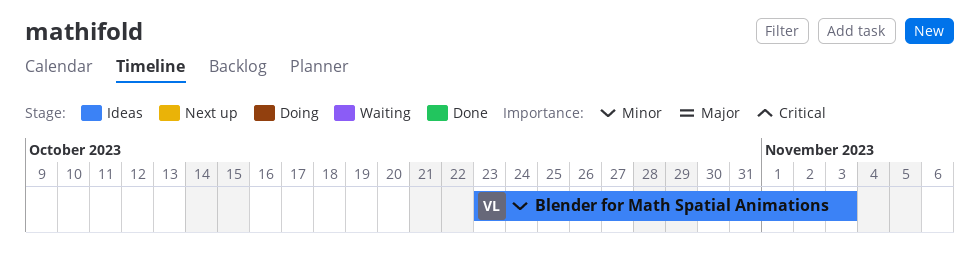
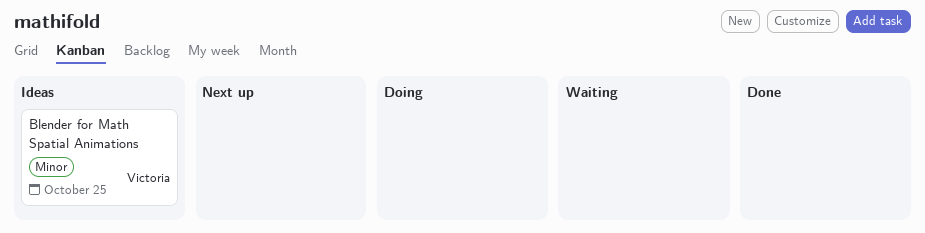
Blender for Math Spatial Animations, due: Nov 3 -> Oct 25

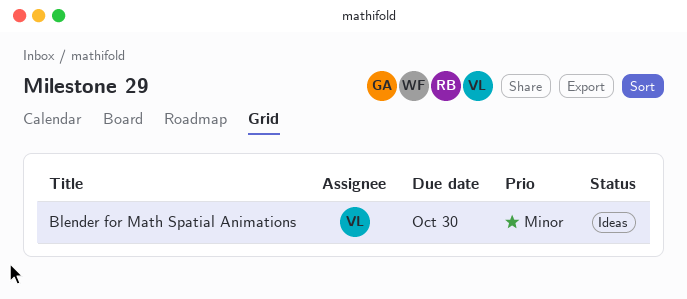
Blender for Math Spatial Animations, due: Oct 25 -> Oct 30

